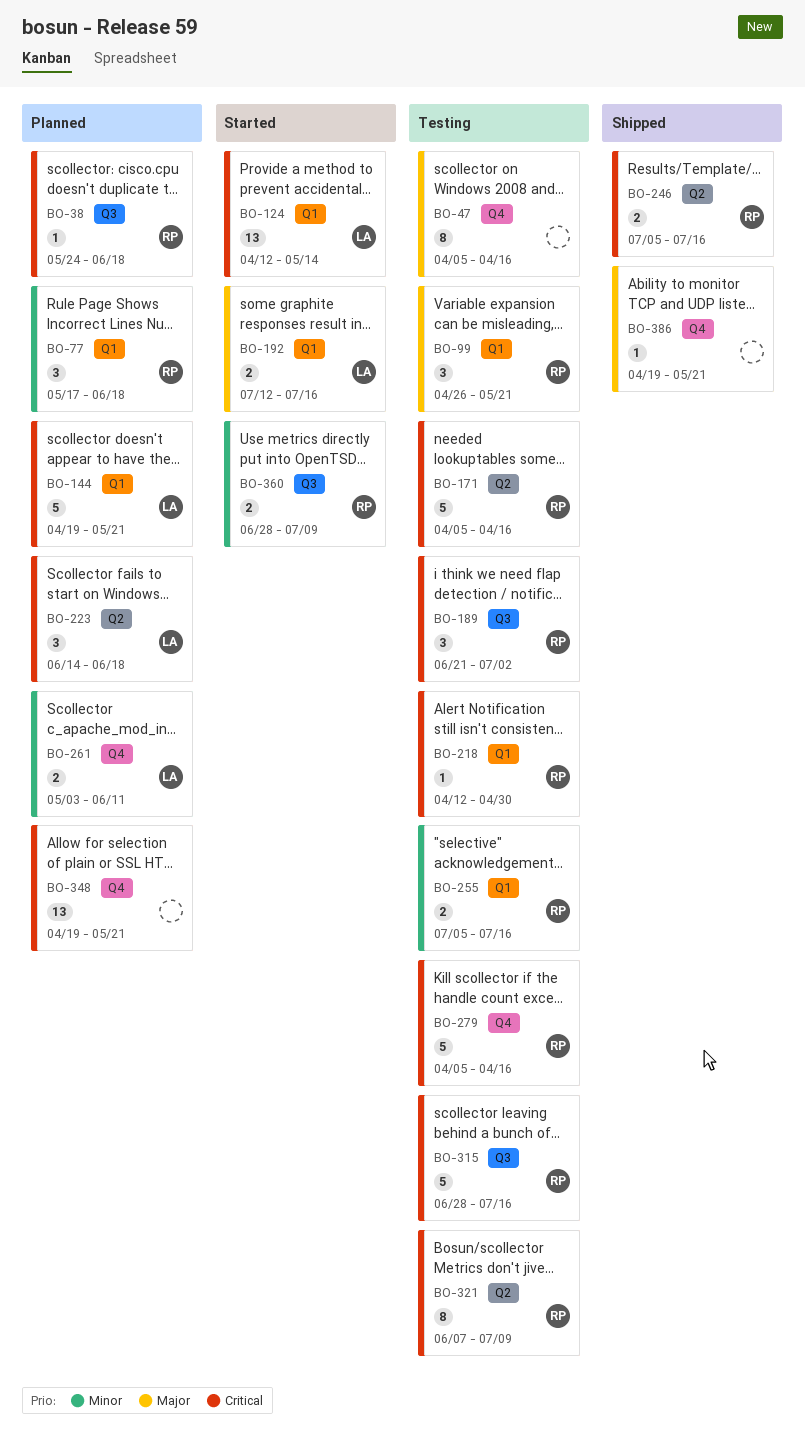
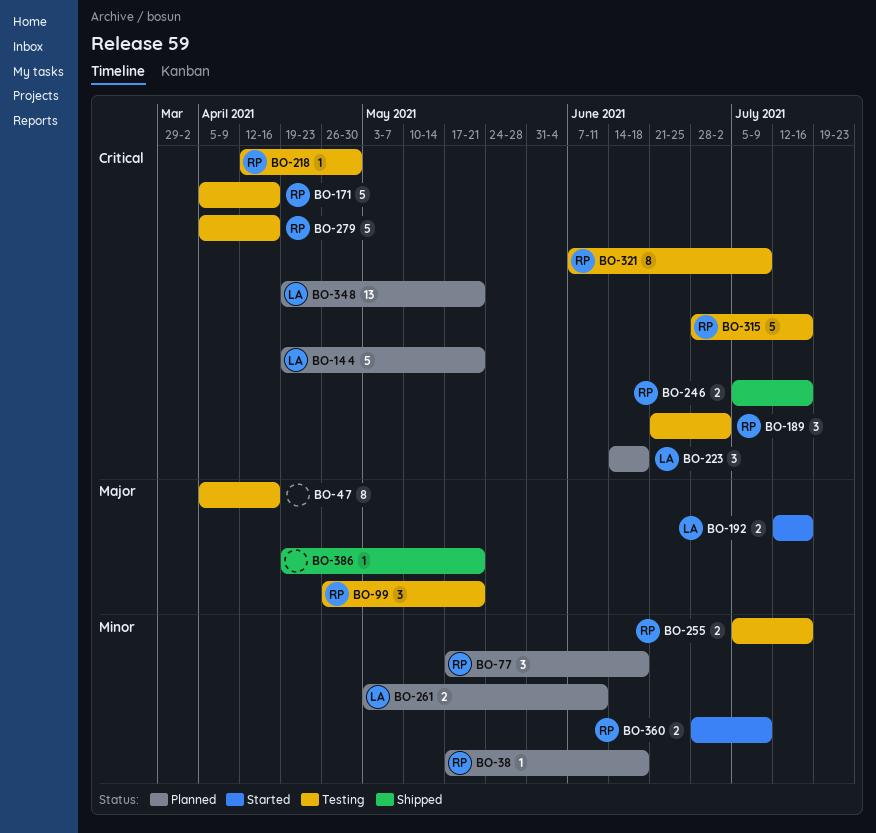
BO-38, priority: Critical -> Minor
BO-38, start: May 24 -> May 17
BO-124: present -> none
BO-348, owner: none -> LA

